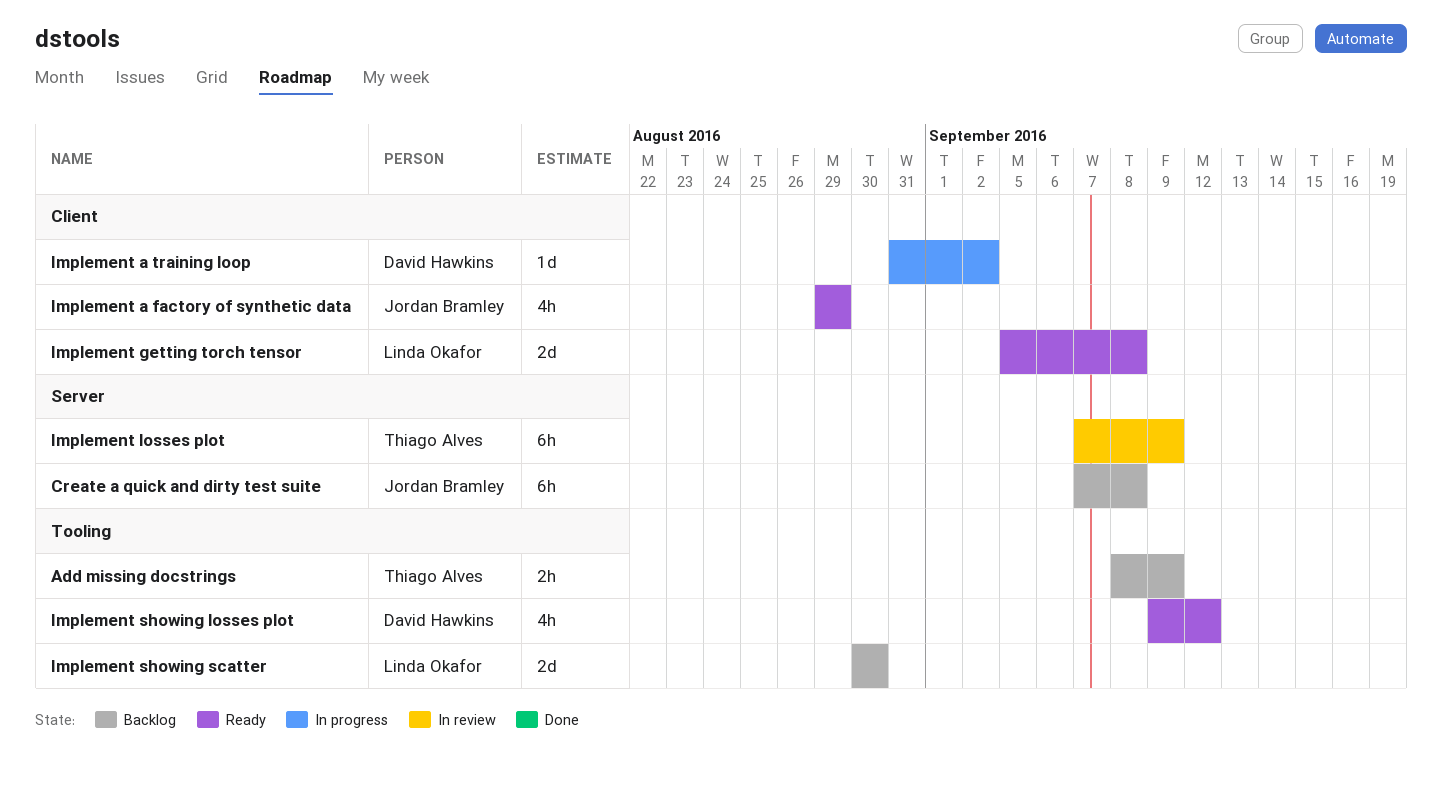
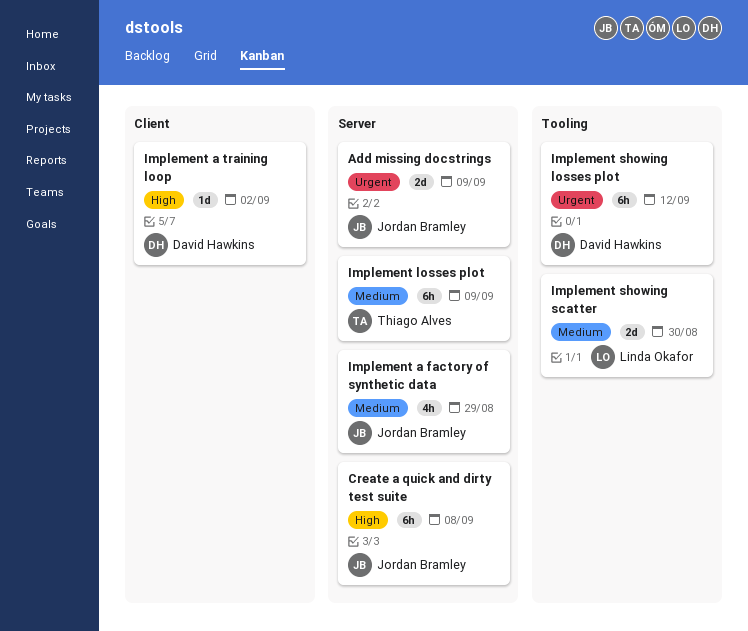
Add missing docstrings, owner: Thiago Alves -> Jordan Bramley
Add missing docstrings, label: Tooling -> Server
Add missing docstrings, estimate: 2h -> 2d
Implement a factory of synthetic data, label: Client -> Server
Implement getting torch tensor: present -> none
Implement showing losses plot, estimate: 4h -> 6h

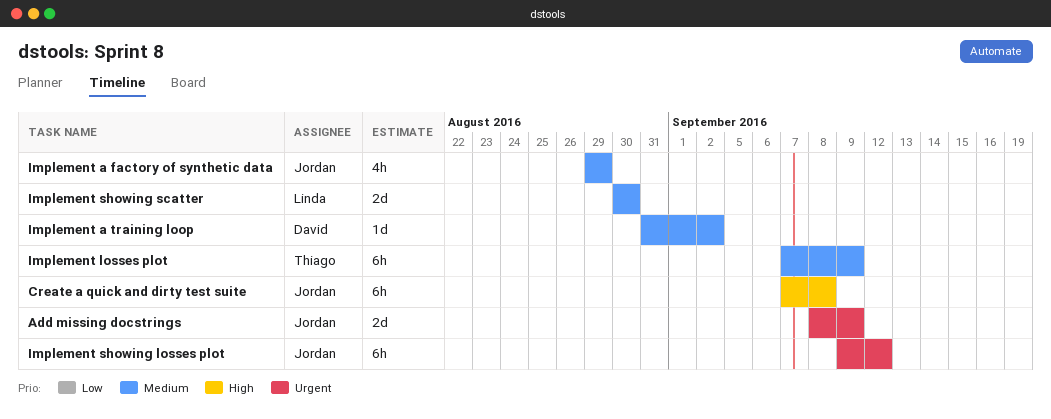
Implement a training loop, priority: High -> Medium
Implement showing losses plot, owner: David Hawkins -> Jordan Bramley

